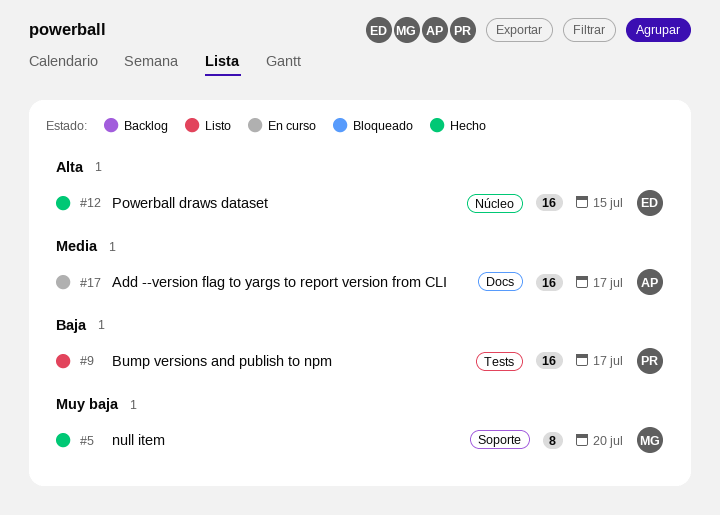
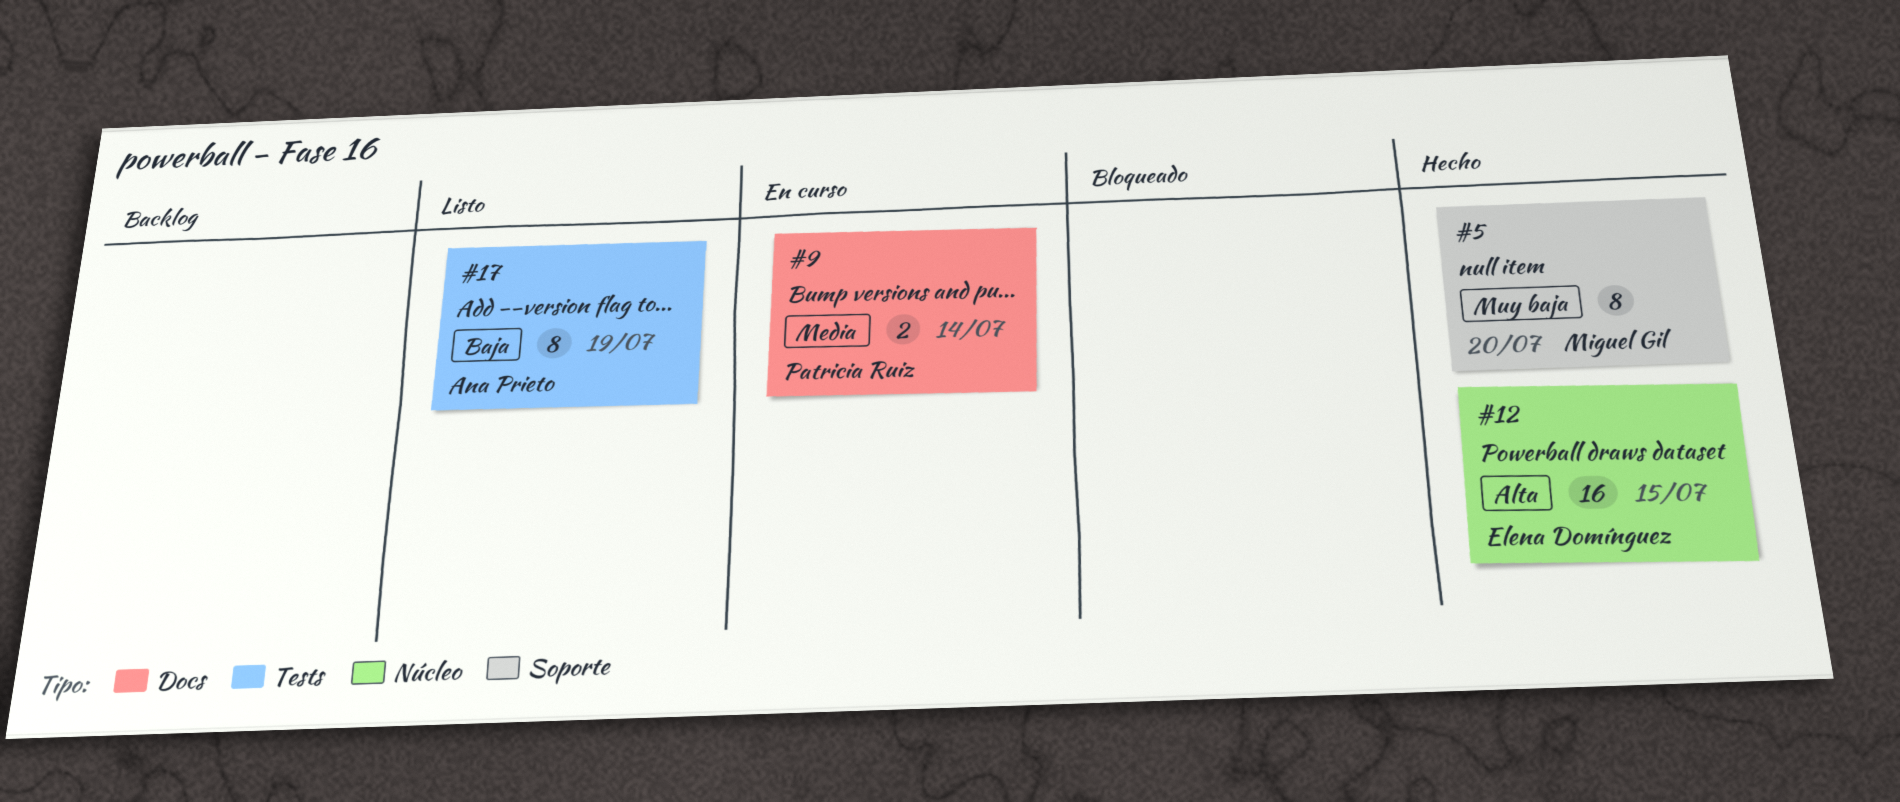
#9, status: Listo -> En curso
#9, priority: Baja -> Media
#9, label: Tests -> Docs
#9, estimate: 16 -> 2
#9, due: Jul 17 -> Jul 14
#17, status: En curso -> Listo
#17, priority: Media -> Baja
#17, label: Docs -> Tests
#17, estimate: 16 -> 8
#17, due: Jul 17 -> Jul 19

